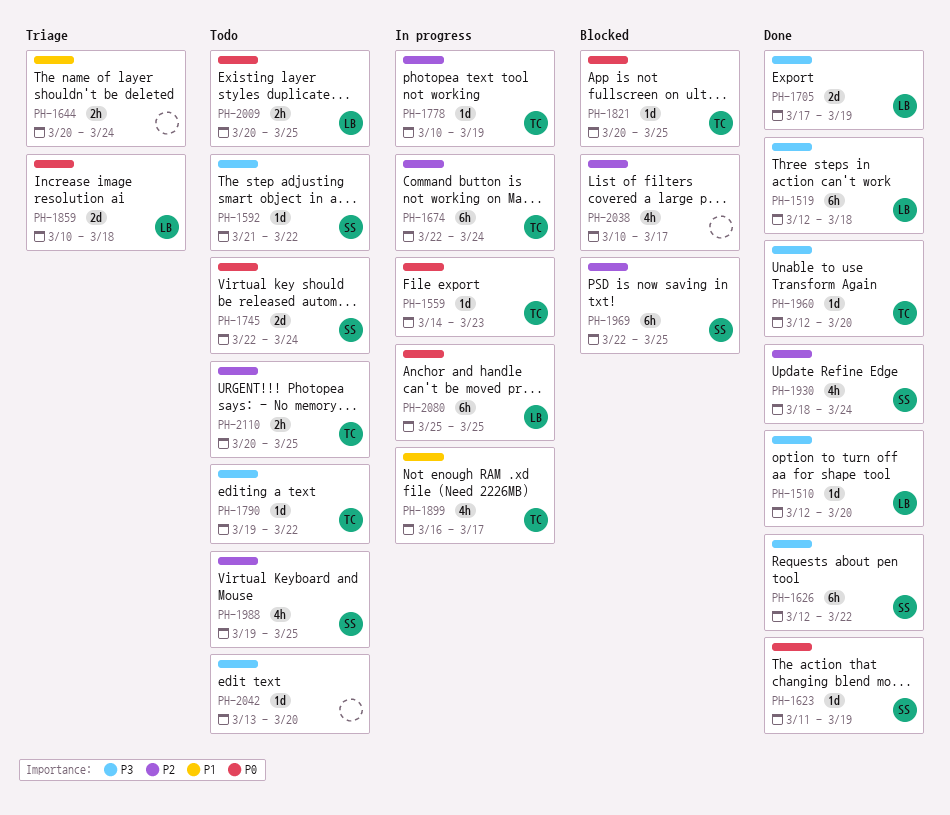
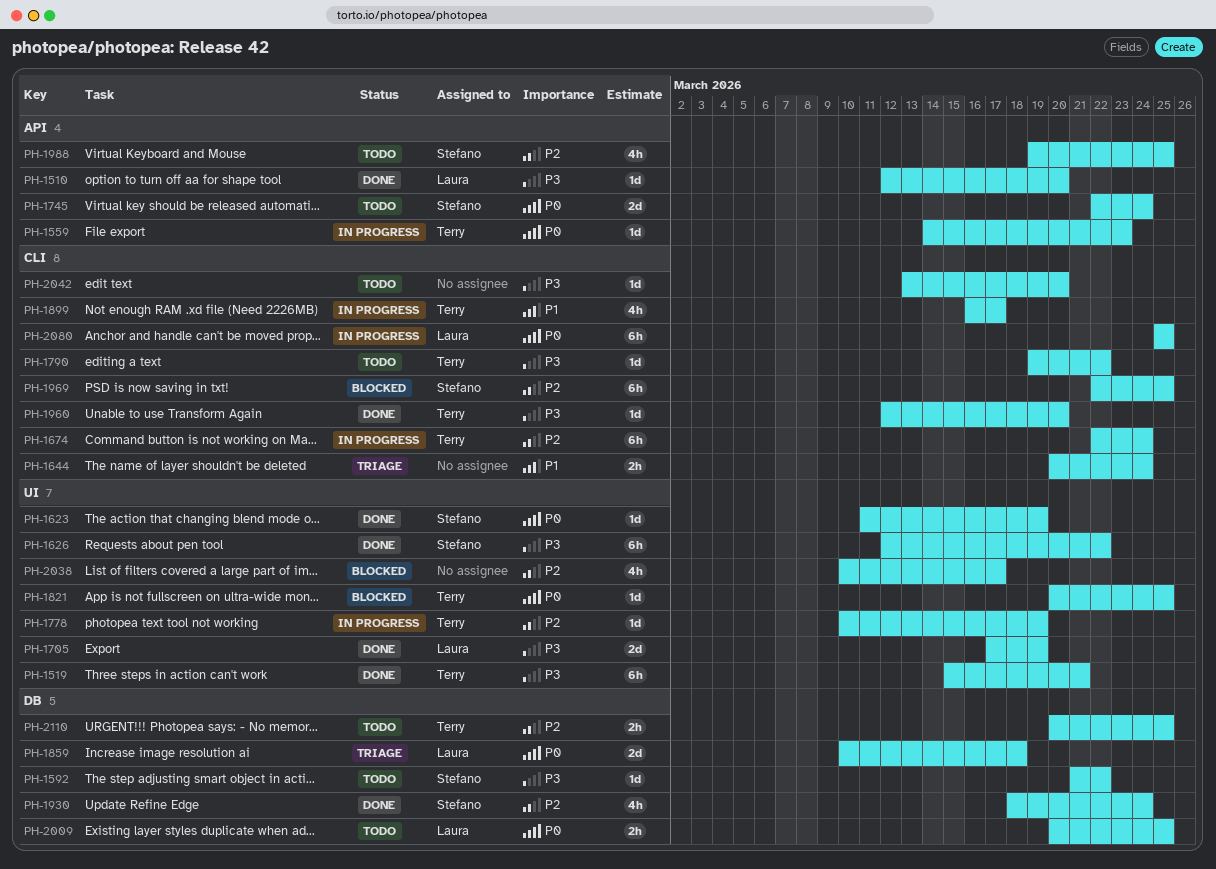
PH-1519, owner: Laura -> Terry
PH-1519, start: Mar 12 -> Mar 15
PH-1519, due: Mar 18 -> Mar 21

